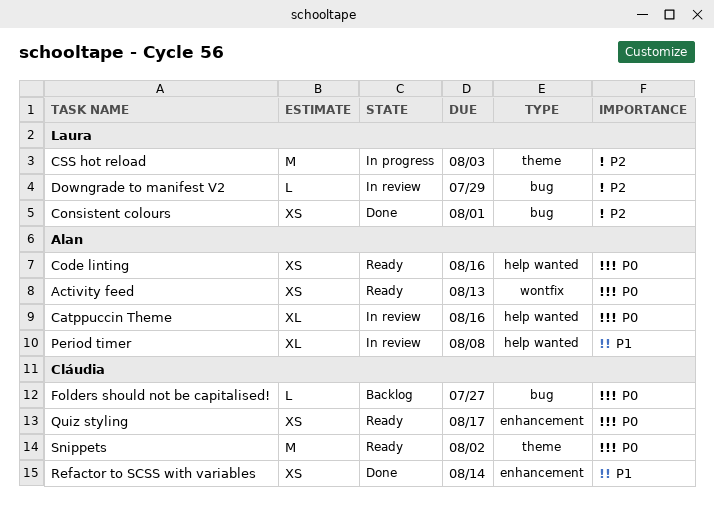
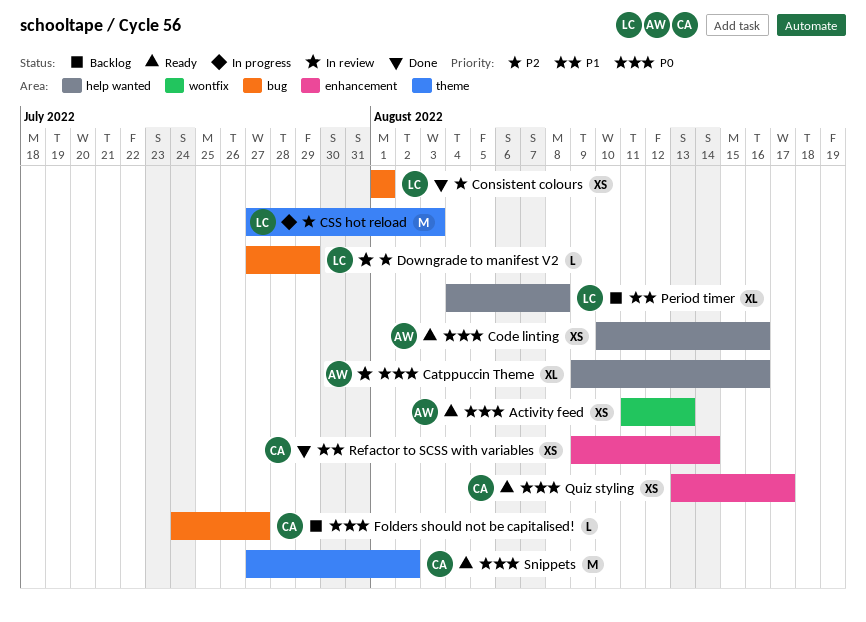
Period timer, status: In review -> Backlog
Period timer, owner: Alan -> Laura

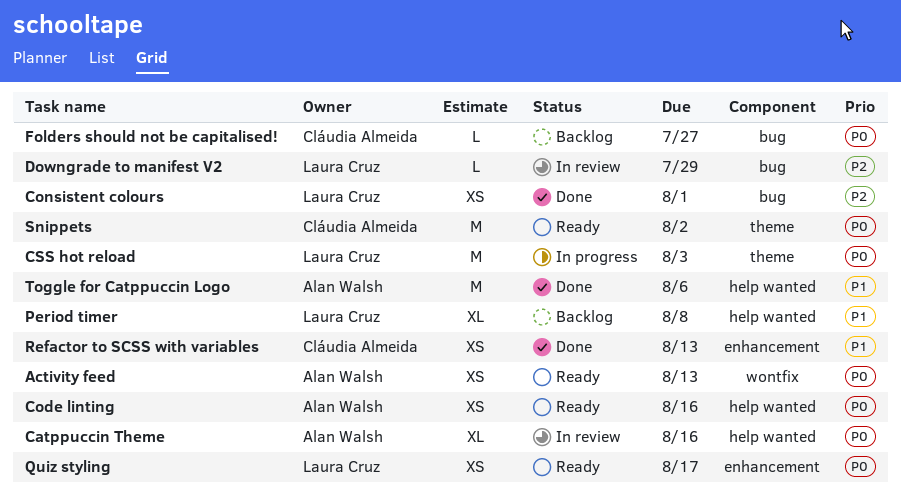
CSS hot reload, priority: P2 -> P0
Quiz styling, owner: Cláudia Almeida -> Laura Cruz
Refactor to SCSS with variables, due: Aug 14 -> Aug 13
Toggle for Catppuccin Logo: none -> present

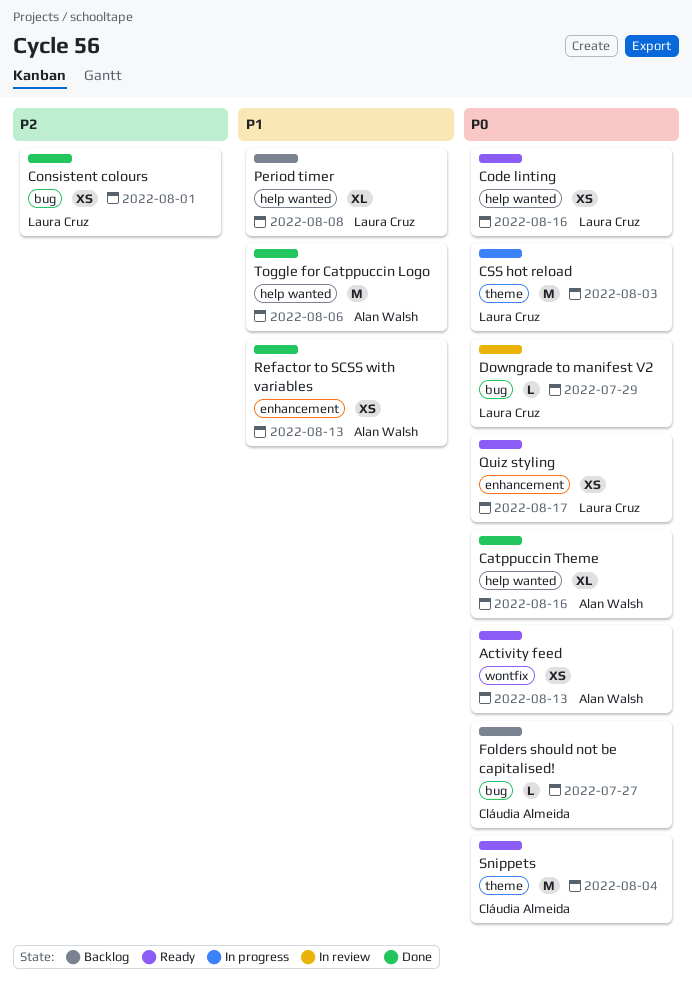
Catppuccin Theme, status: In review -> Done
Code linting, owner: Alan Walsh -> Laura Cruz
Downgrade to manifest V2, priority: P2 -> P0
Refactor to SCSS with variables, owner: Cláudia Almeida -> Alan Walsh
Snippets, due: Aug 2 -> Aug 4

